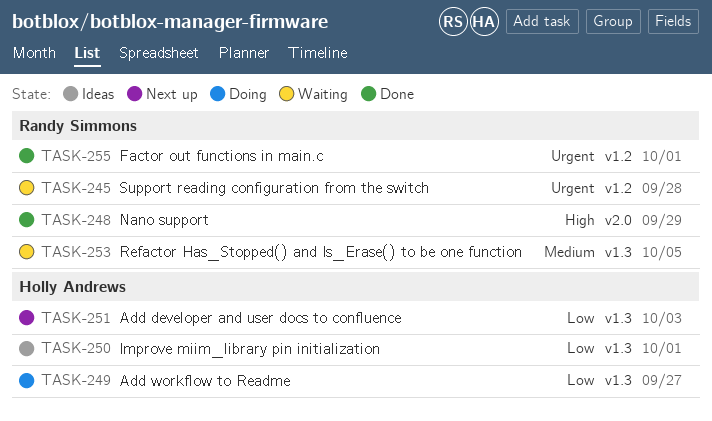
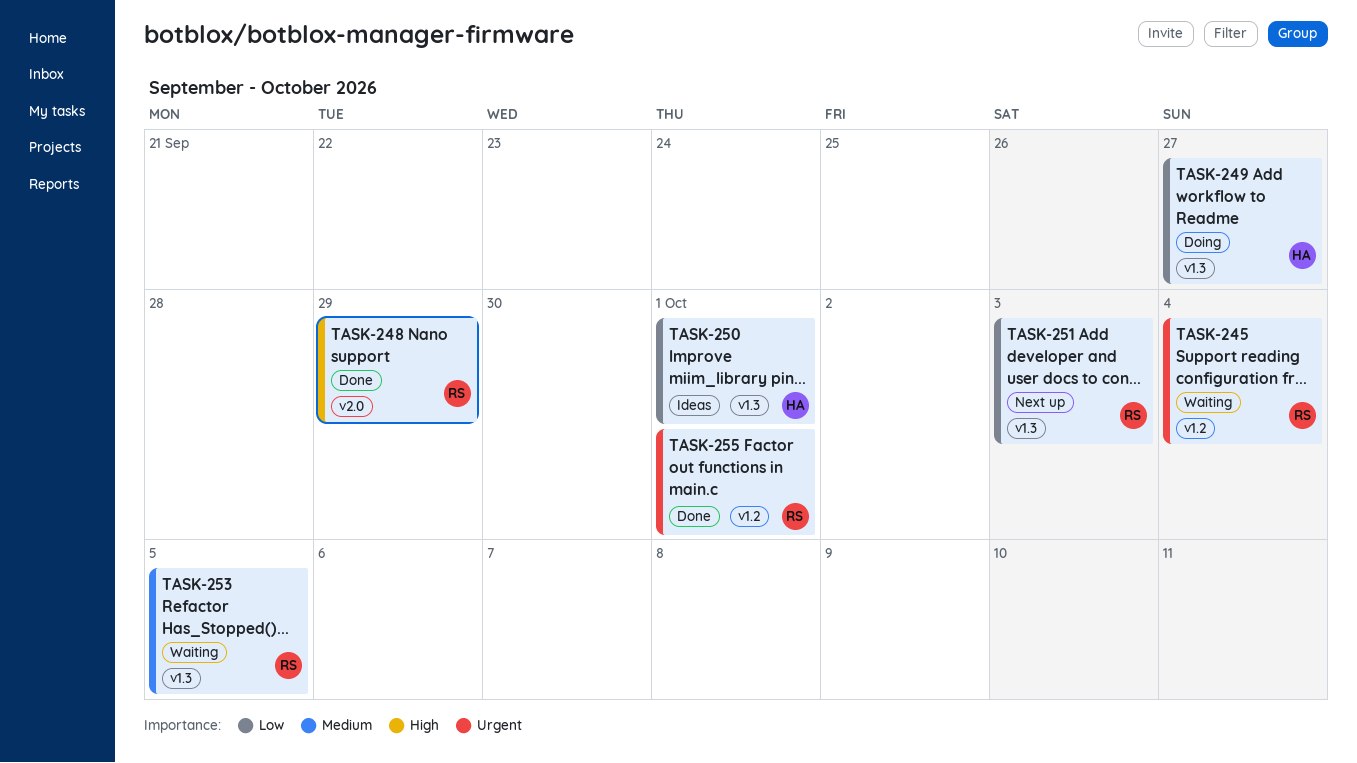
TASK-245, due: Sep 28 -> Oct 4
TASK-251, owner: Holly Andrews -> Randy Simmons

